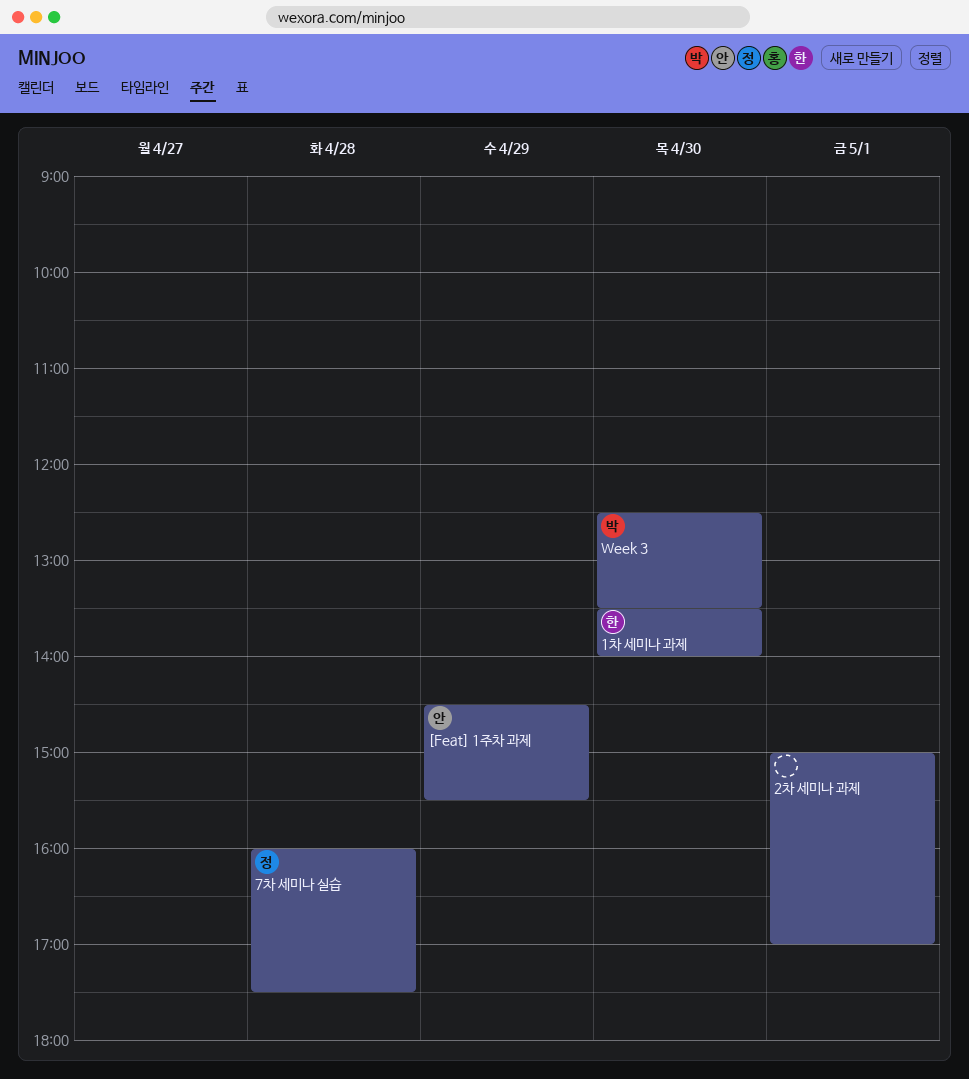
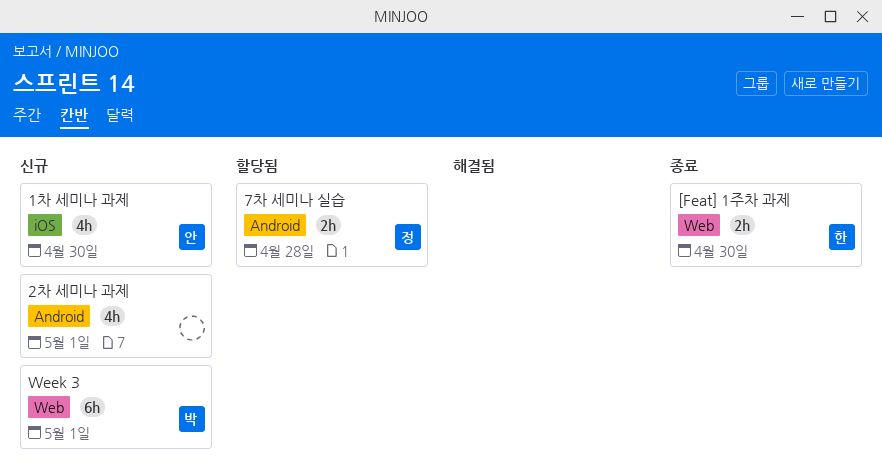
1차 세미나 과제, owner: 한 -> 안
[Feat] 1주차 과제, owner: 안 -> 한
[Feat] 1주차 과제, day: Apr 29 -> Apr 30
Week 3, day: Apr 30 -> May 1

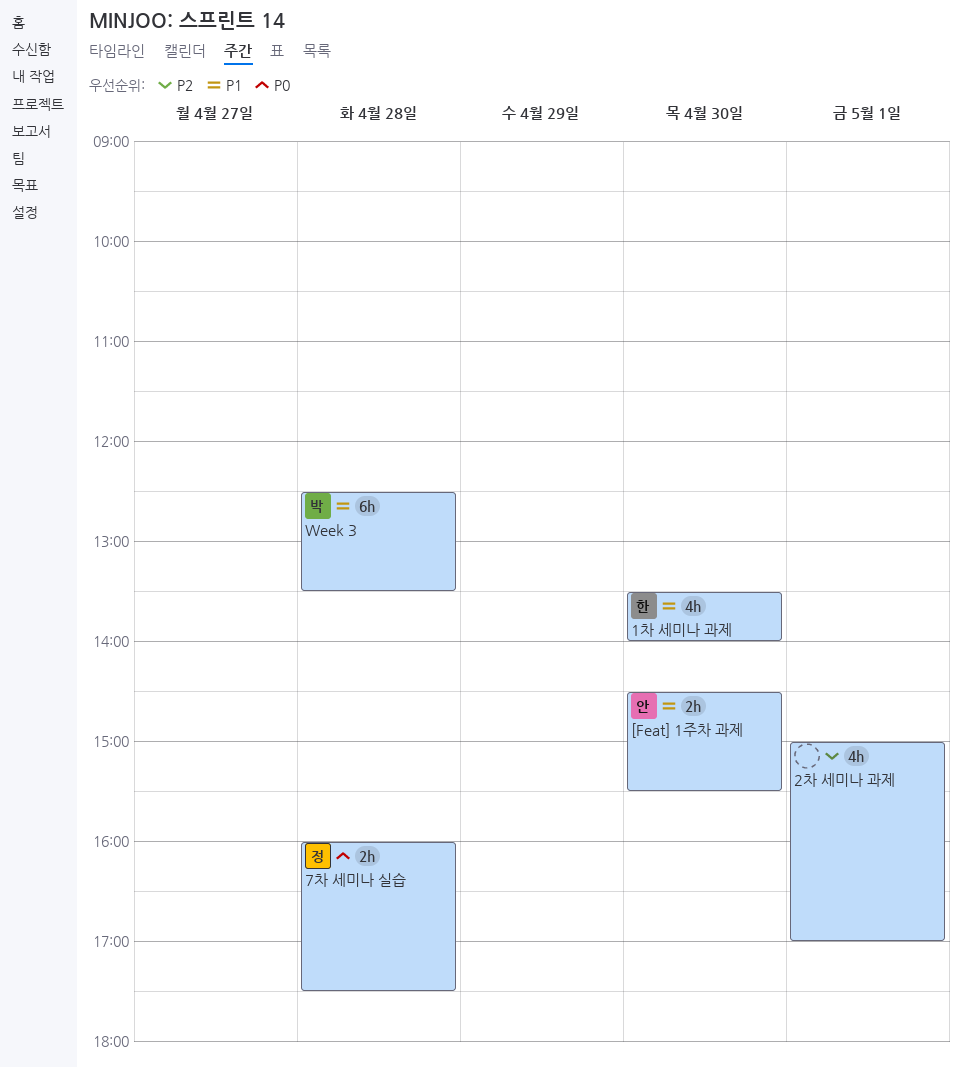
1차 세미나 과제, owner: 안 -> 한
[Feat] 1주차 과제, owner: 한 -> 안
Week 3, day: May 1 -> Apr 28

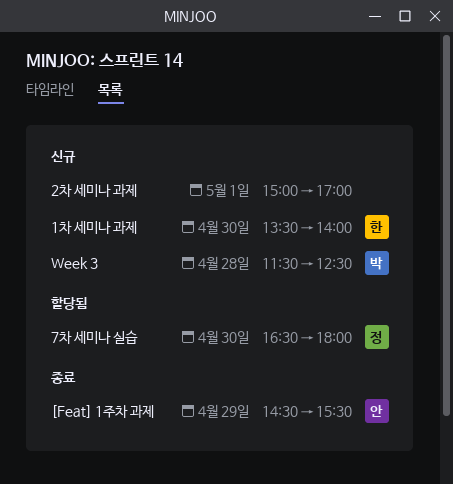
7차 세미나 실습, day: Apr 28 -> Apr 30
7차 세미나 실습, begins: 16:00 -> 16:30
7차 세미나 실습, ends: 17:30 -> 18:00
[Feat] 1주차 과제, day: Apr 30 -> Apr 29
Week 3, begins: 12:30 -> 11:30
Week 3, ends: 13:30 -> 12:30

